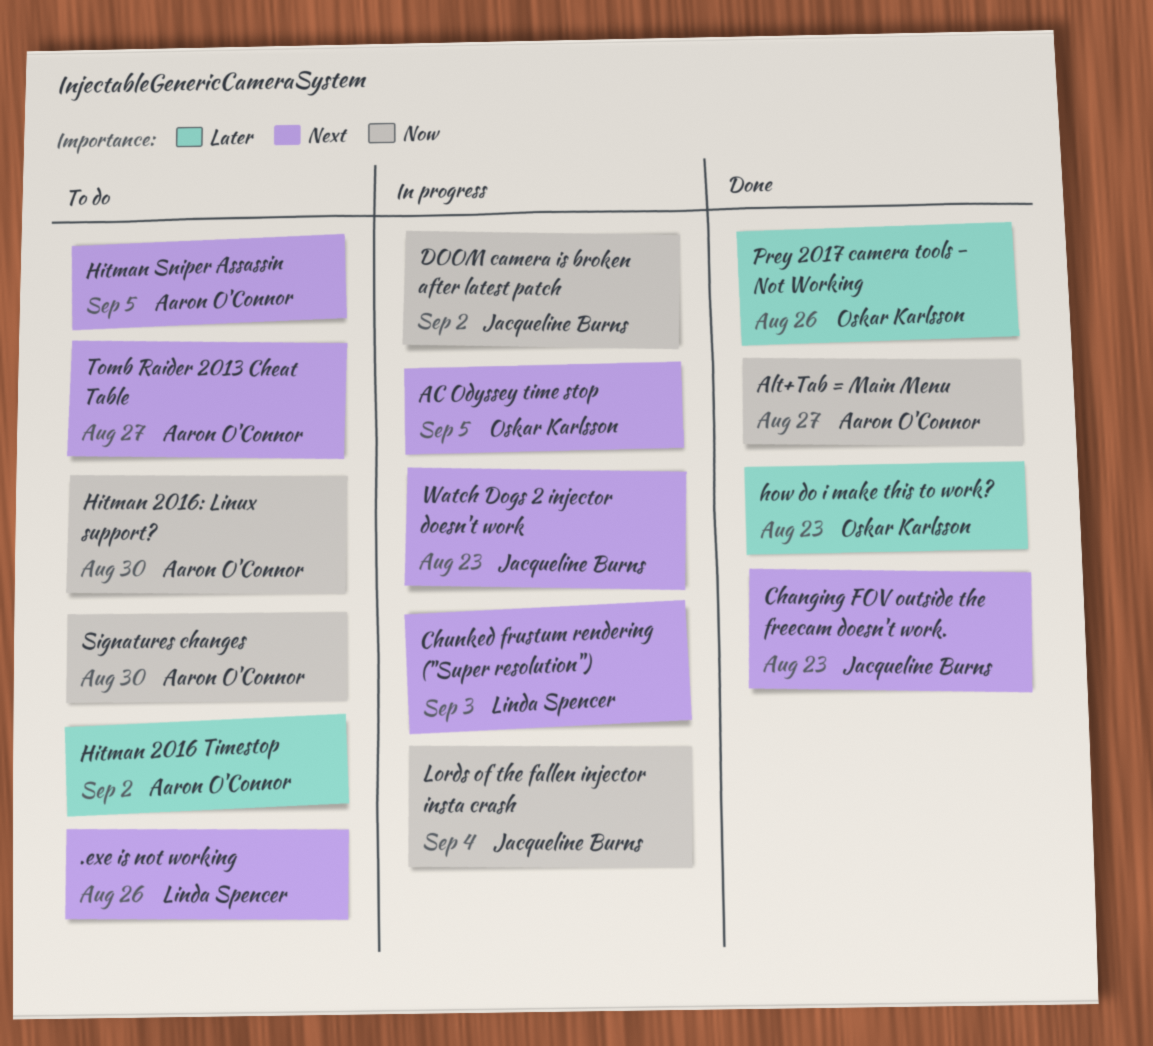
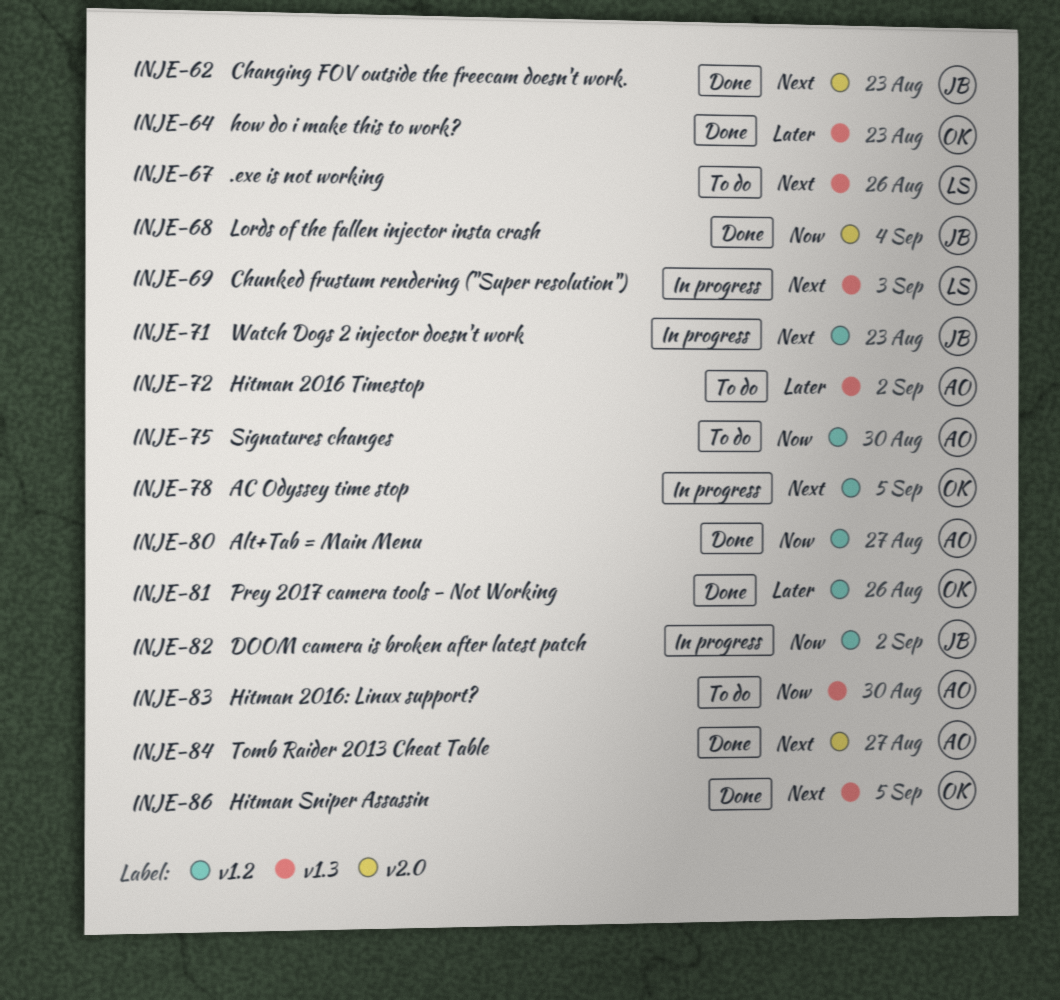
Hitman Sniper Assassin, status: To do -> Done
Hitman Sniper Assassin, owner: Aaron O'Connor -> Oskar Karlsson
Lords of the fallen injector insta crash, status: In progress -> Done
Tomb Raider 2013 Cheat Table, status: To do -> Done

